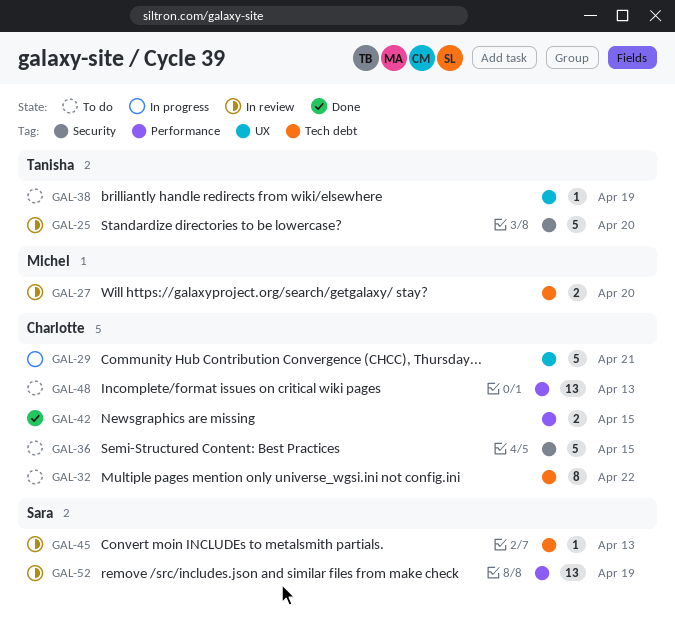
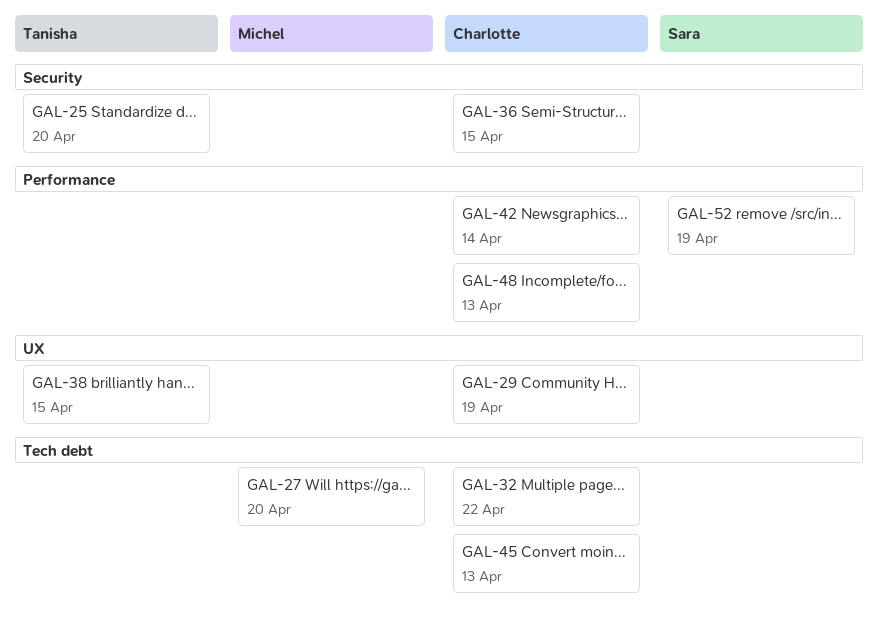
GAL-29, due: Apr 21 -> Apr 19
GAL-38, due: Apr 19 -> Apr 15
GAL-42, due: Apr 15 -> Apr 14
GAL-45, owner: Sara -> Charlotte

